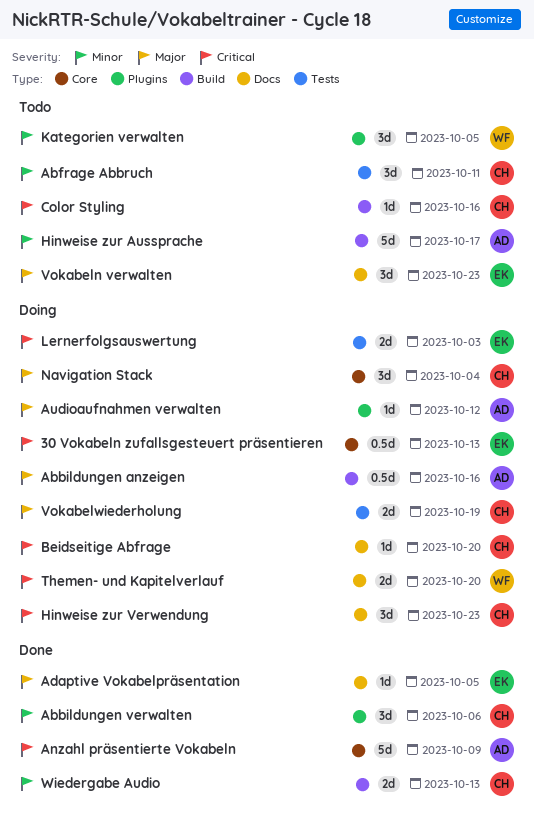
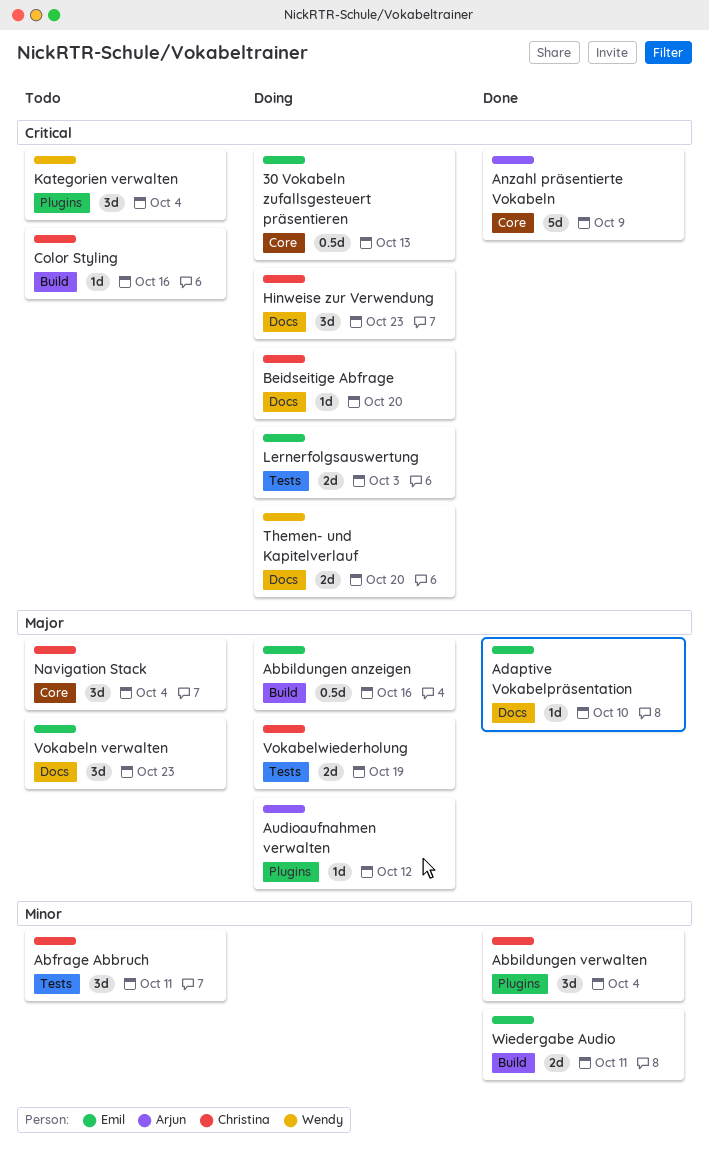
Abbildungen anzeigen, owner: Arjun -> Emil
Abbildungen verwalten, due: Oct 6 -> Oct 4
Adaptive Vokabelpräsentation, due: Oct 5 -> Oct 10
Hinweise zur Aussprache: present -> none
Kategorien verwalten, priority: Minor -> Critical
Kategorien verwalten, due: Oct 5 -> Oct 4
Navigation Stack, status: Doing -> Todo
Wiedergabe Audio, owner: Christina -> Emil
Wiedergabe Audio, due: Oct 13 -> Oct 11

